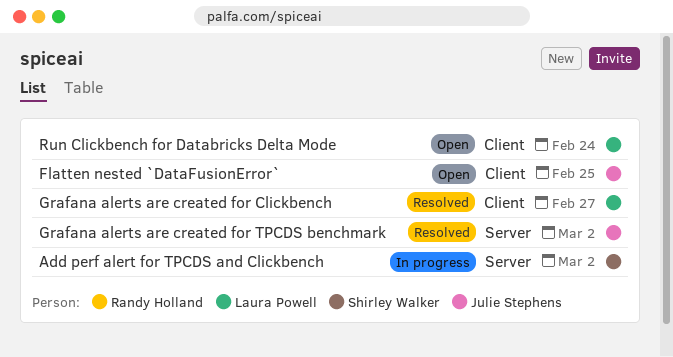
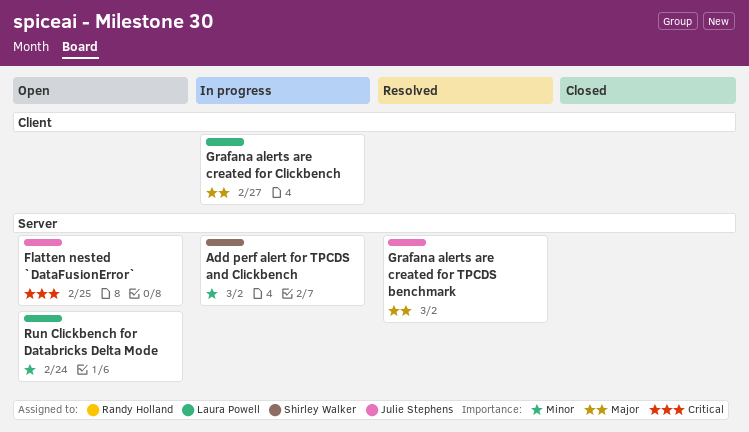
Flatten nested `DataFusionError`, label: Client -> Server
Grafana alerts are created for Clickbench, status: Resolved -> In progress
Run Clickbench for Databricks Delta Mode, label: Client -> Server

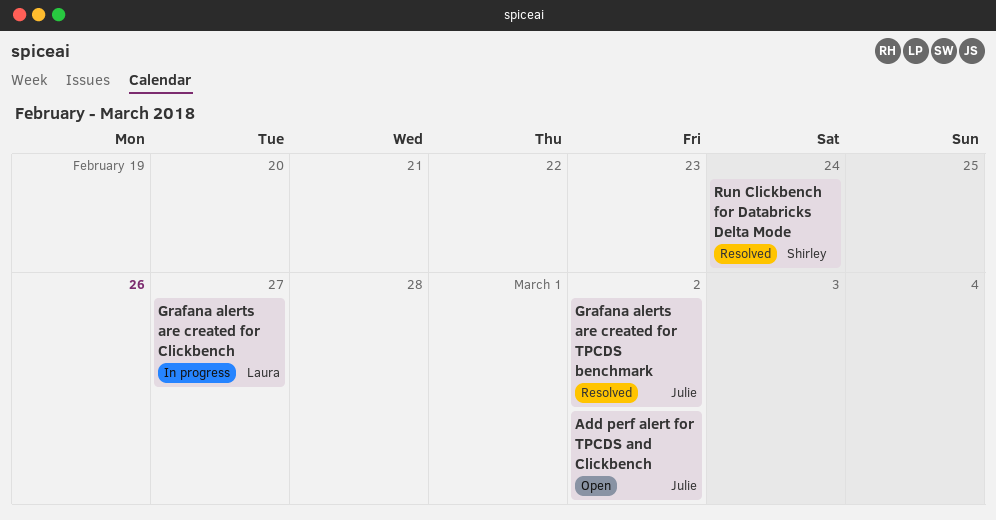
Add perf alert for TPCDS and Clickbench, status: In progress -> Open
Add perf alert for TPCDS and Clickbench, owner: Shirley Walker -> Julie Stephens
Flatten nested `DataFusionError`: present -> none
Run Clickbench for Databricks Delta Mode, status: Open -> Resolved
Run Clickbench for Databricks Delta Mode, owner: Laura Powell -> Shirley Walker

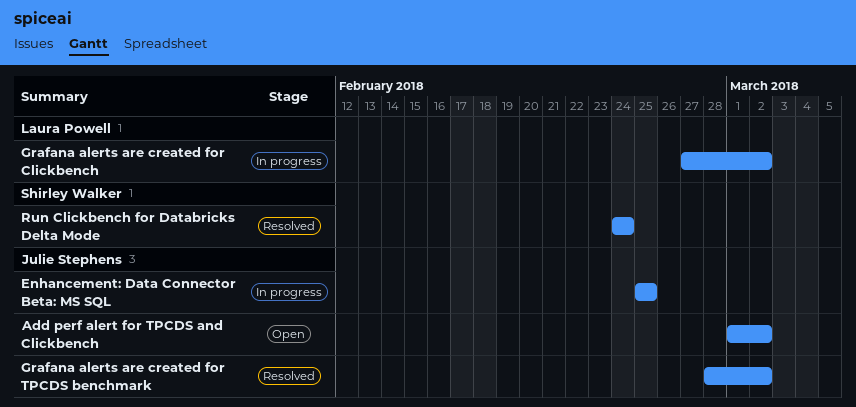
Enhancement: Data Connector Beta: MS SQL: none -> present
Grafana alerts are created for Clickbench, due: Feb 27 -> Mar 2

